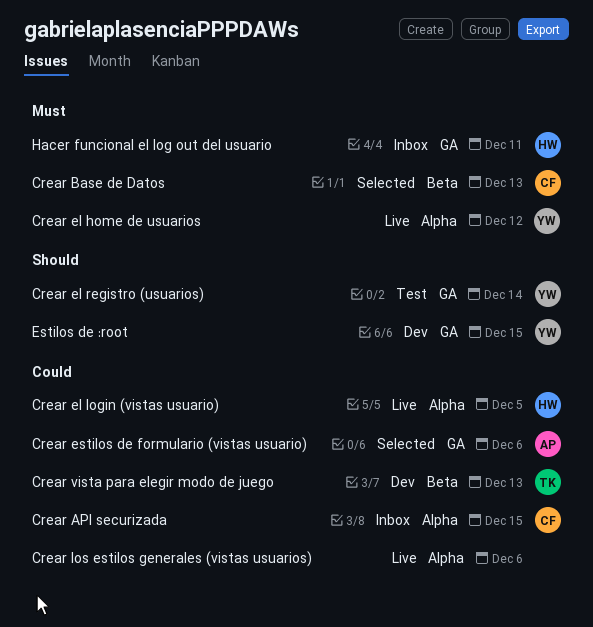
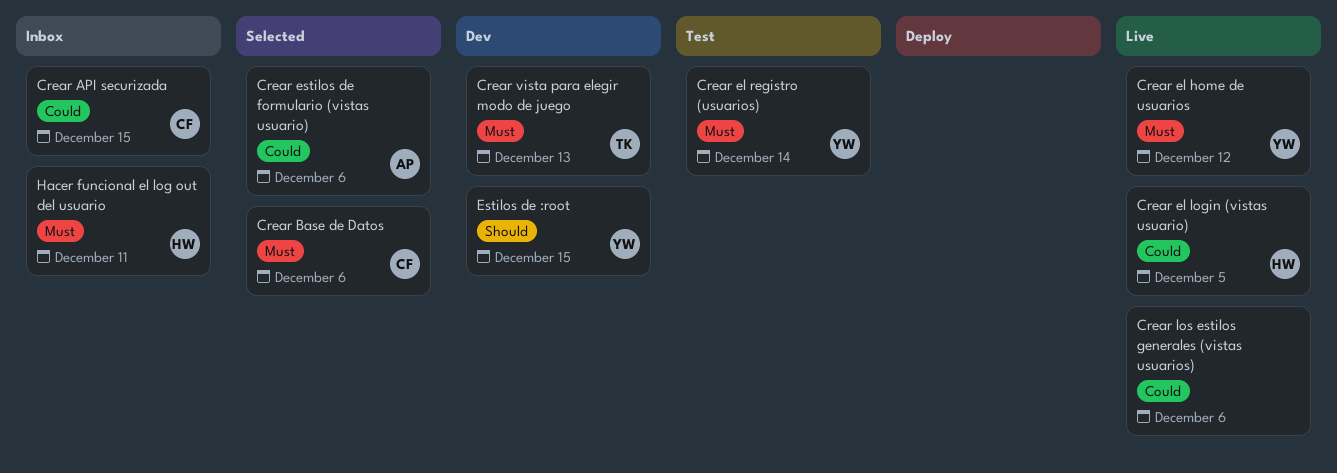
Crear Base de Datos, due: Dec 13 -> Dec 6
Crear el registro (usuarios), priority: Should -> Must
Crear vista para elegir modo de juego, priority: Could -> Must

